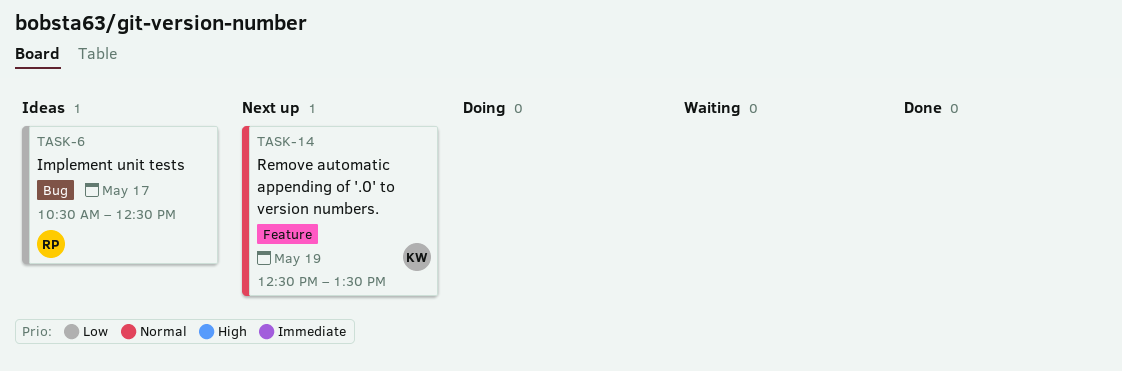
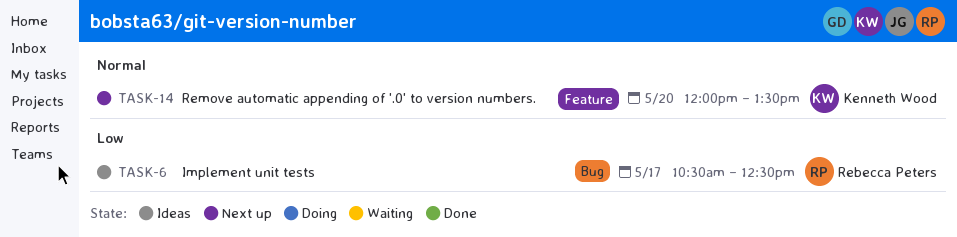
TASK-14, day: May 19 -> May 20
TASK-14, begins: 12:30 -> 12:00

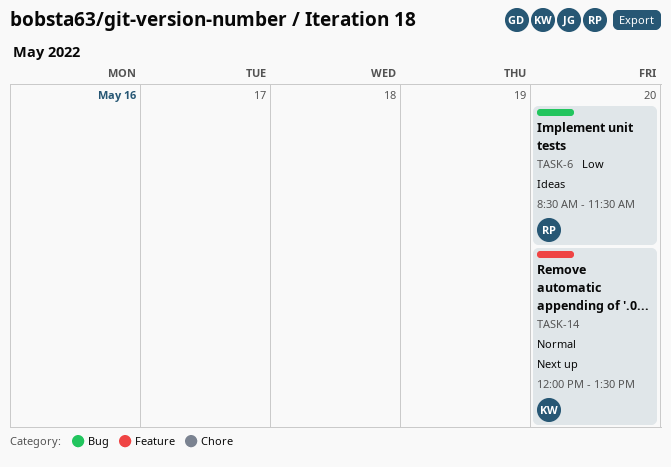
TASK-6, day: May 17 -> May 20
TASK-6, begins: 10:30 -> 08:30
TASK-6, ends: 12:30 -> 11:30

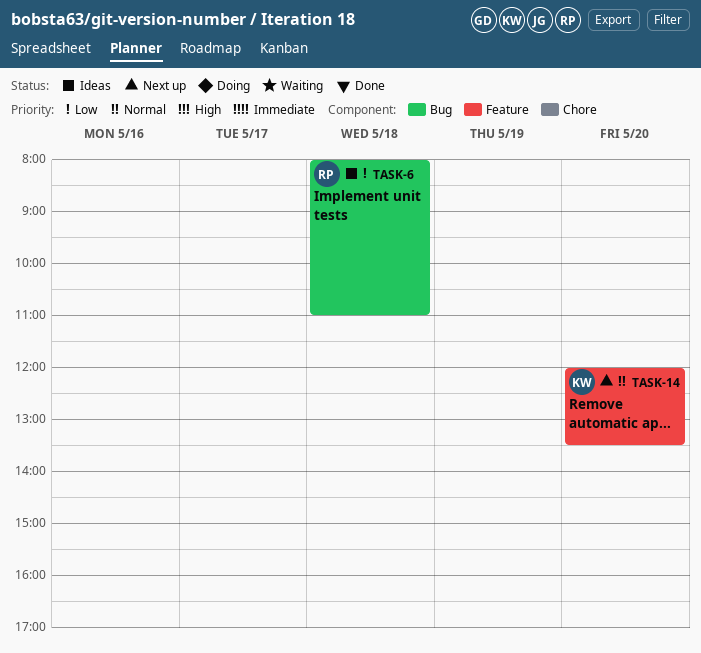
TASK-6, day: May 20 -> May 18
TASK-6, begins: 08:30 -> 08:00
TASK-6, ends: 11:30 -> 11:00

